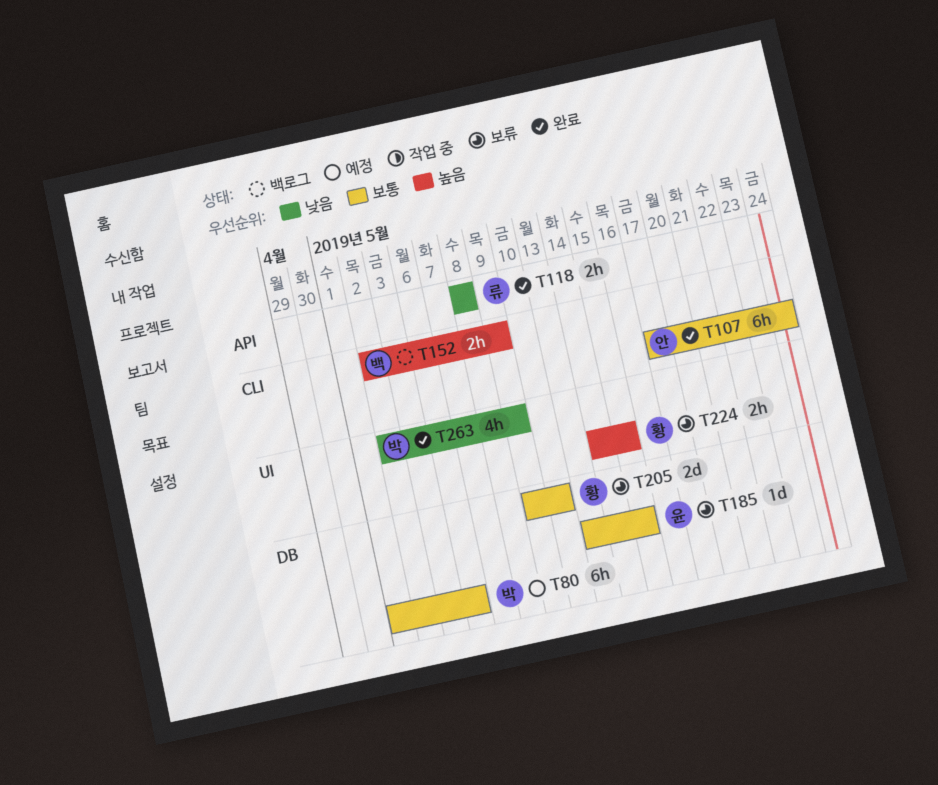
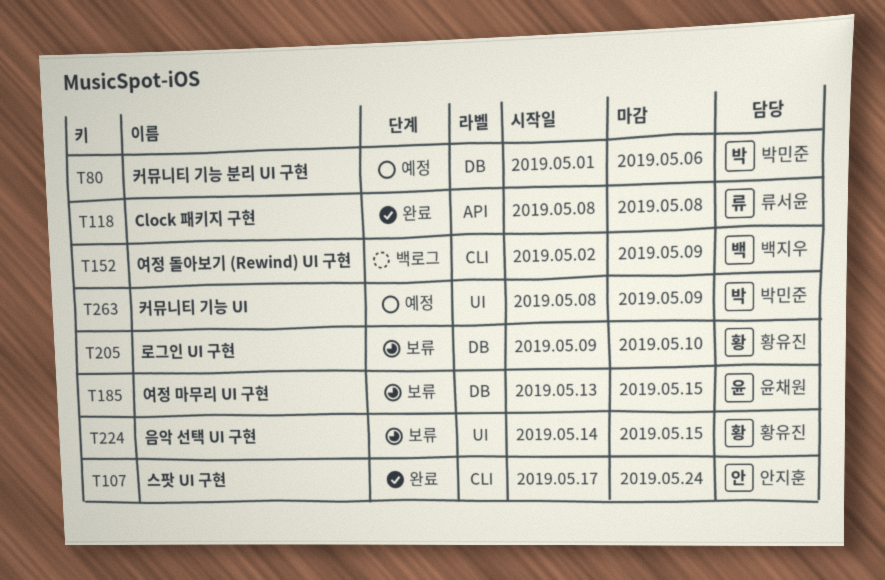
T263, status: 완료 -> 예정
T263, start: May 2 -> May 8

